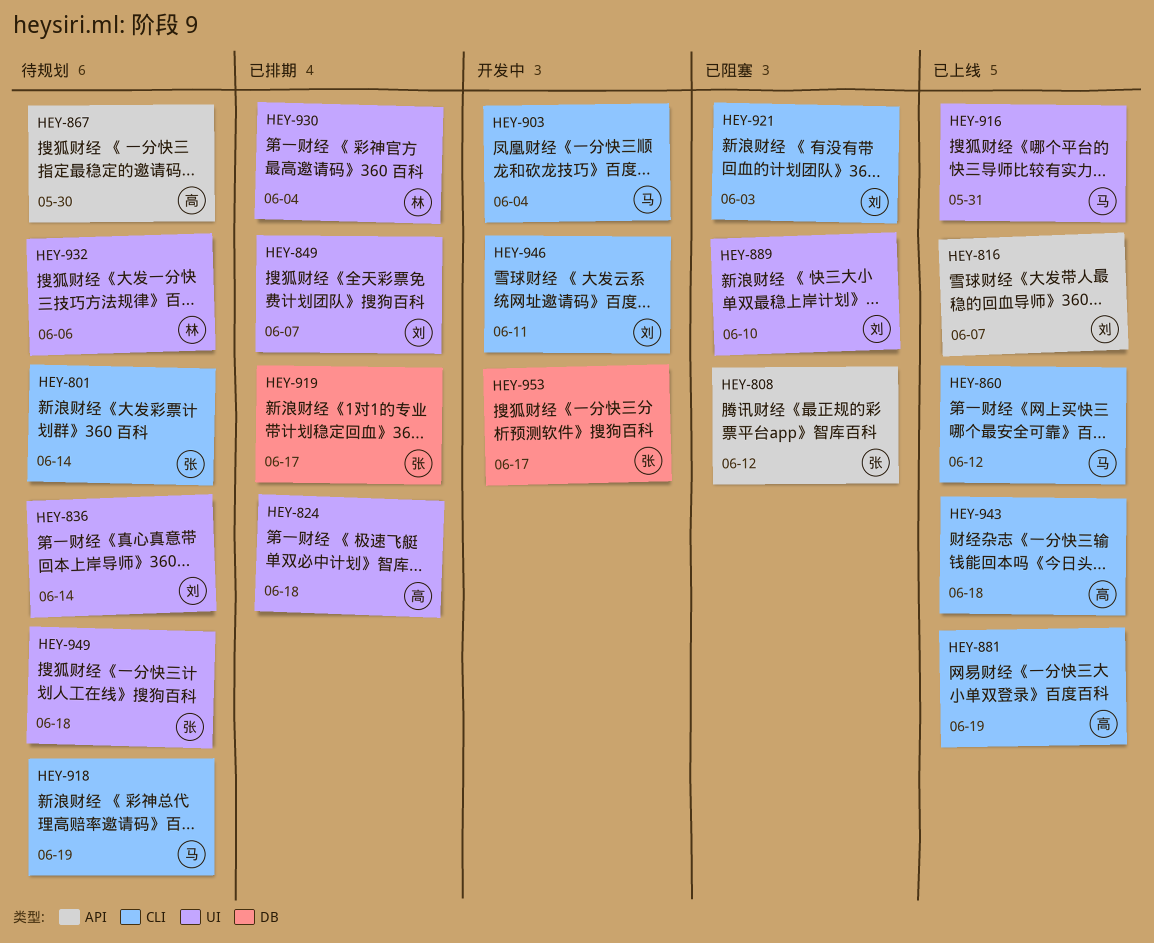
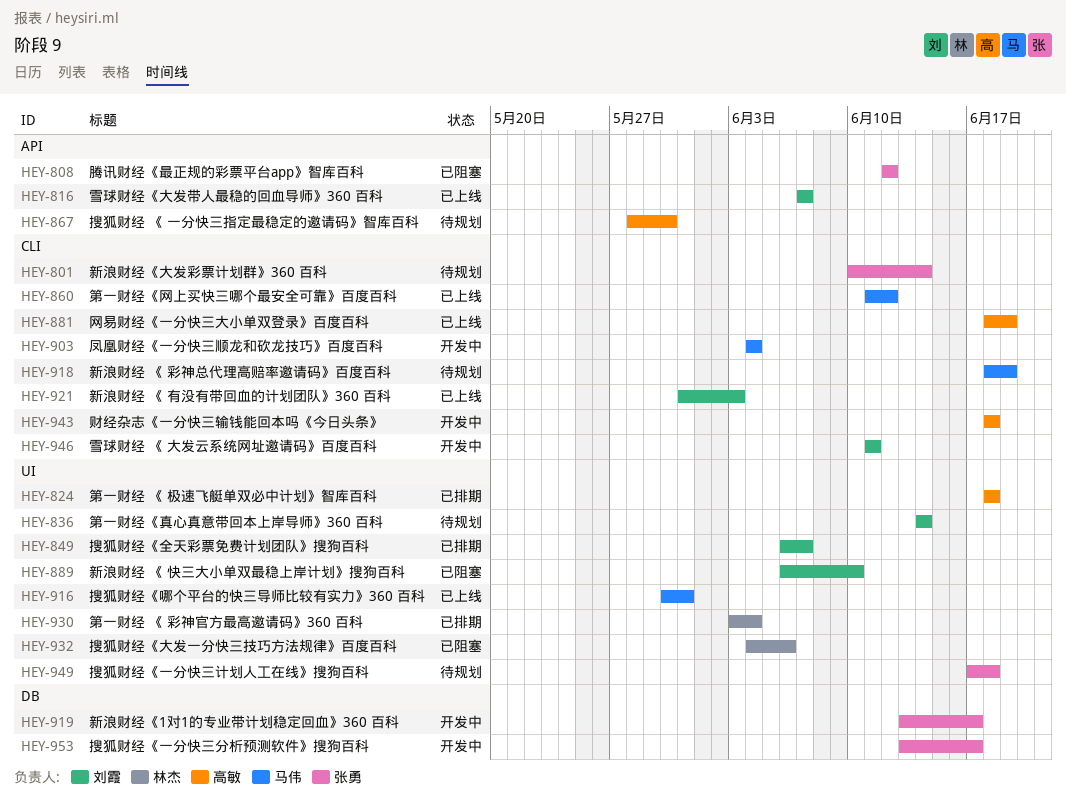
HEY-919, status: 已排期 -> 开发中
HEY-921, status: 已阻塞 -> 已上线
HEY-932, status: 待规划 -> 已阻塞
HEY-943, status: 已上线 -> 开发中

